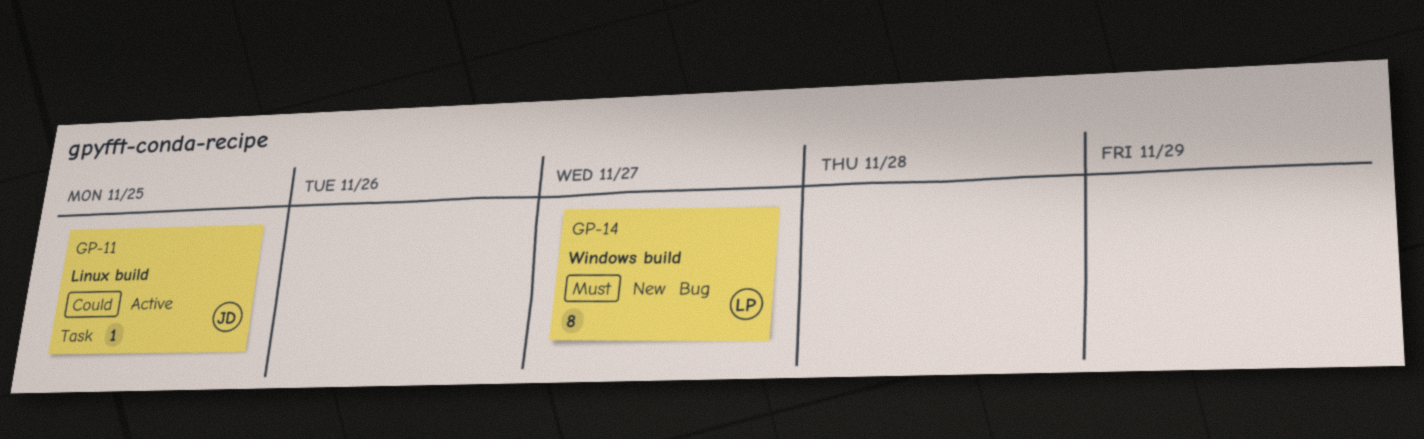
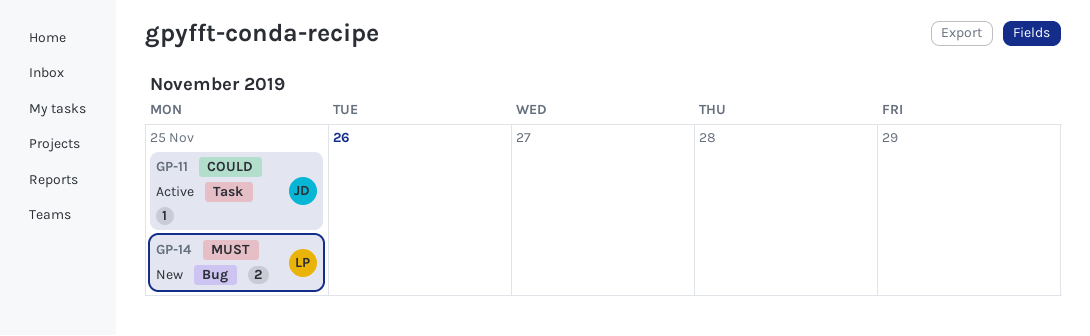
GP-14, estimate: 8 -> 2
GP-14, due: Nov 27 -> Nov 25

